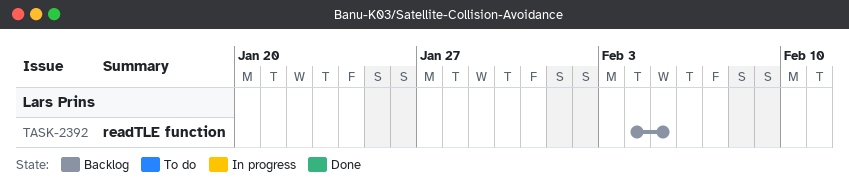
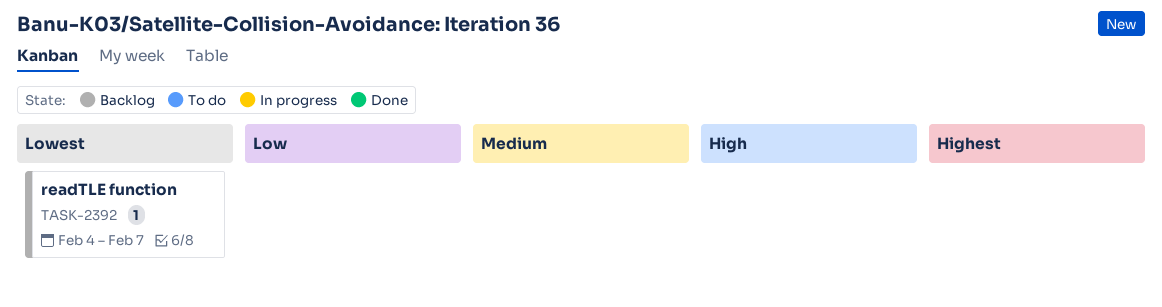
TASK-2392, due: Feb 5 -> Feb 7

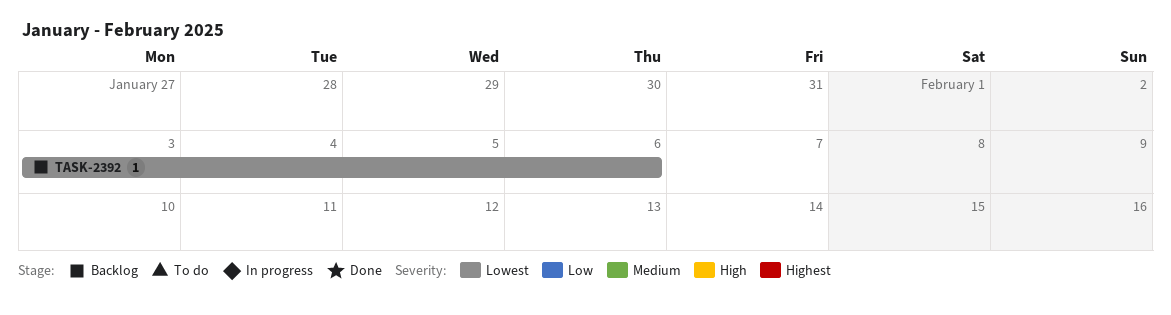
TASK-2392, start: Feb 4 -> Feb 3
TASK-2392, due: Feb 7 -> Feb 6

